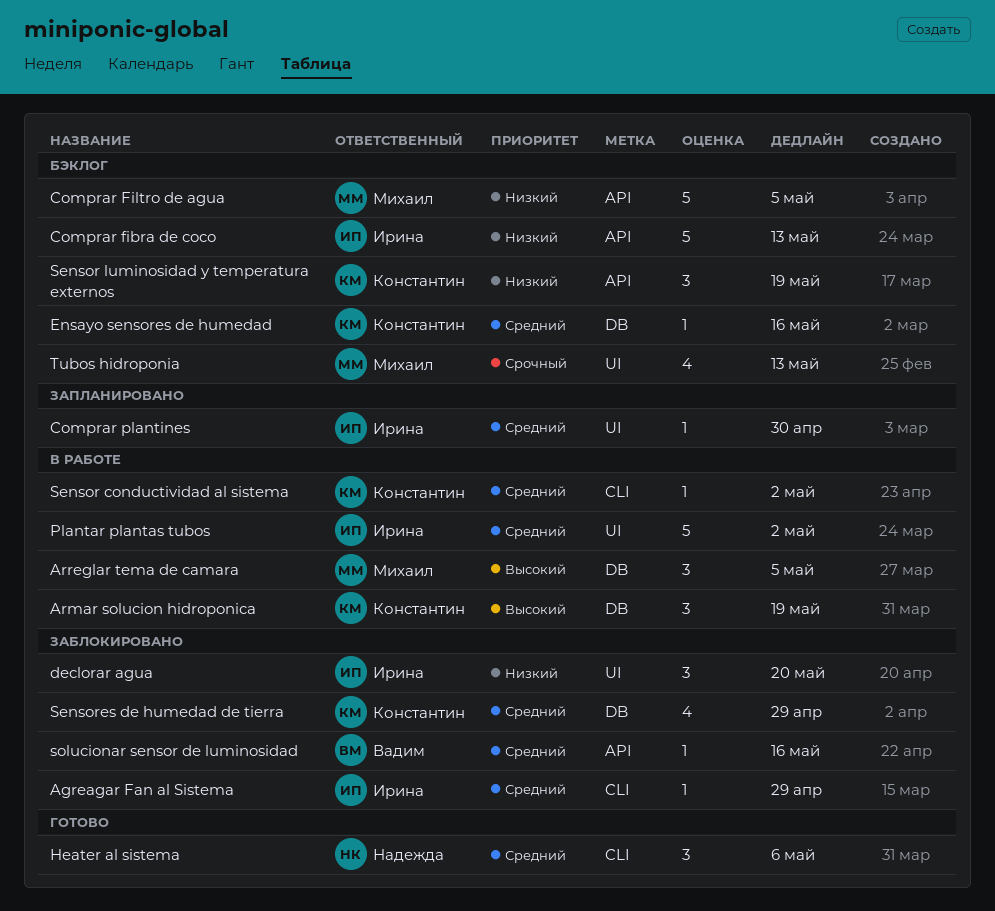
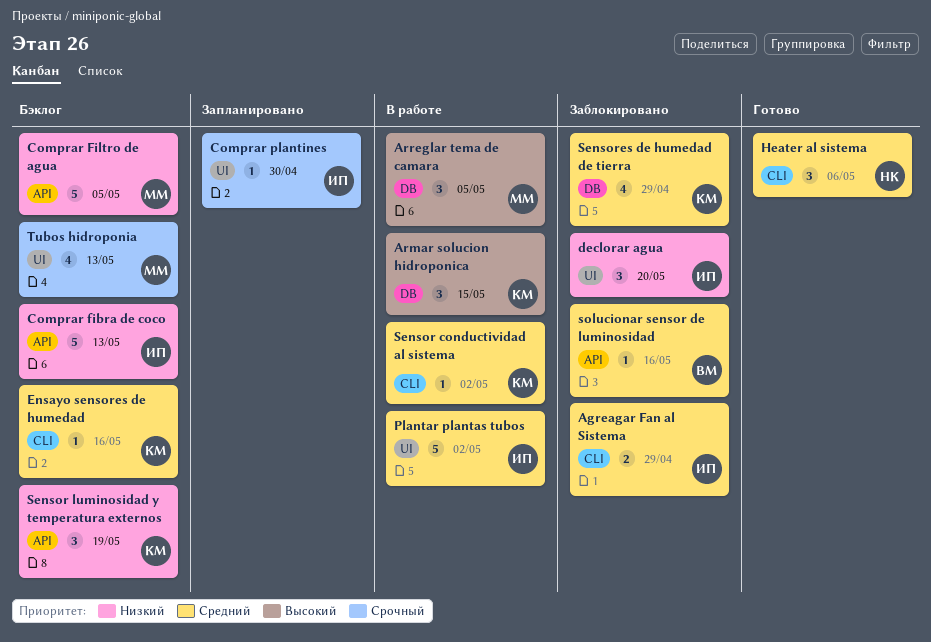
Agreagar Fan al Sistema, estimate: 1 -> 2
Armar solucion hidroponica, due: May 19 -> May 15
Comprar plantines, priority: Средний -> Срочный
Ensayo sensores de humedad, label: DB -> CLI

